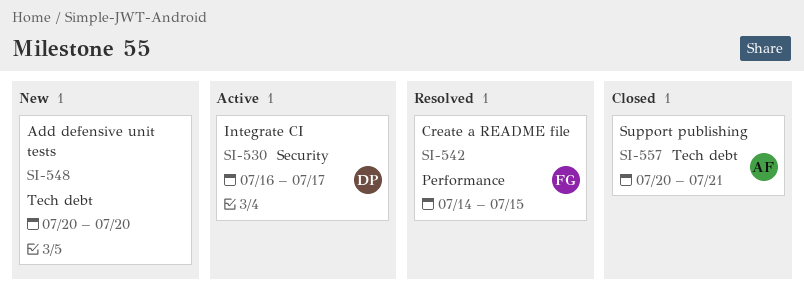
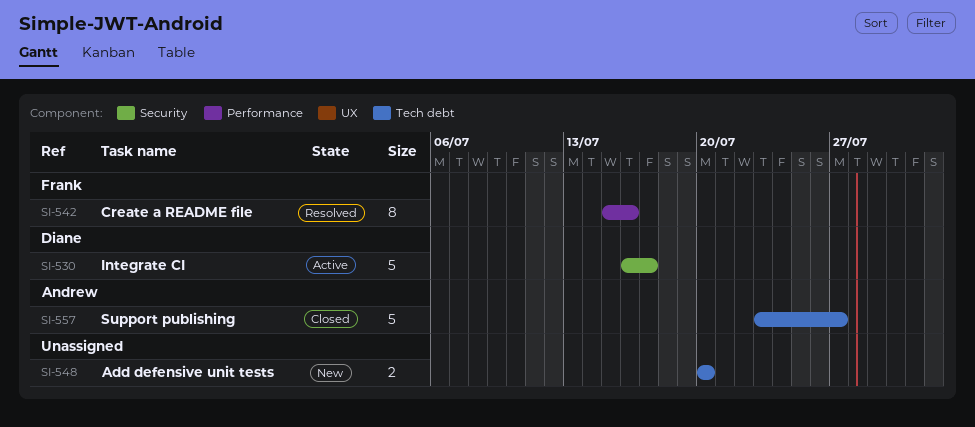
SI-542, start: Jul 14 -> Jul 15
SI-542, due: Jul 15 -> Jul 16
SI-557, start: Jul 20 -> Jul 23
SI-557, due: Jul 21 -> Jul 27

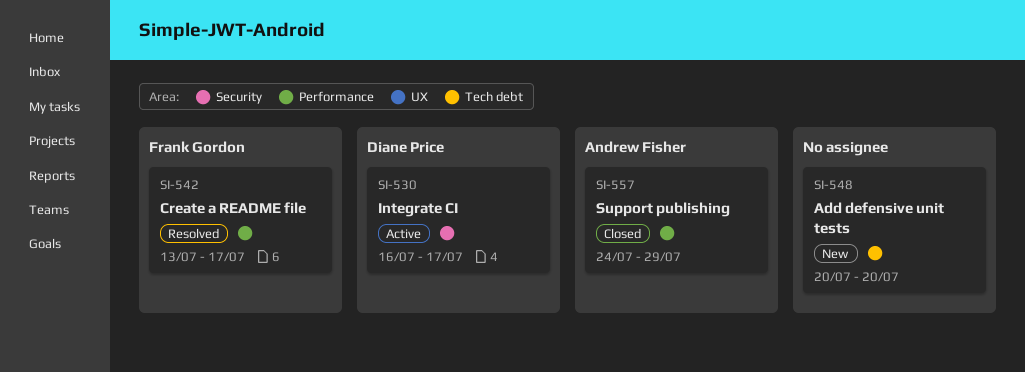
SI-542, start: Jul 15 -> Jul 13
SI-542, due: Jul 16 -> Jul 17
SI-557, label: Tech debt -> Performance
SI-557, start: Jul 23 -> Jul 24
SI-557, due: Jul 27 -> Jul 29

